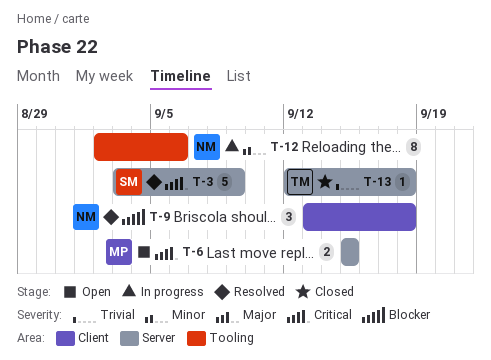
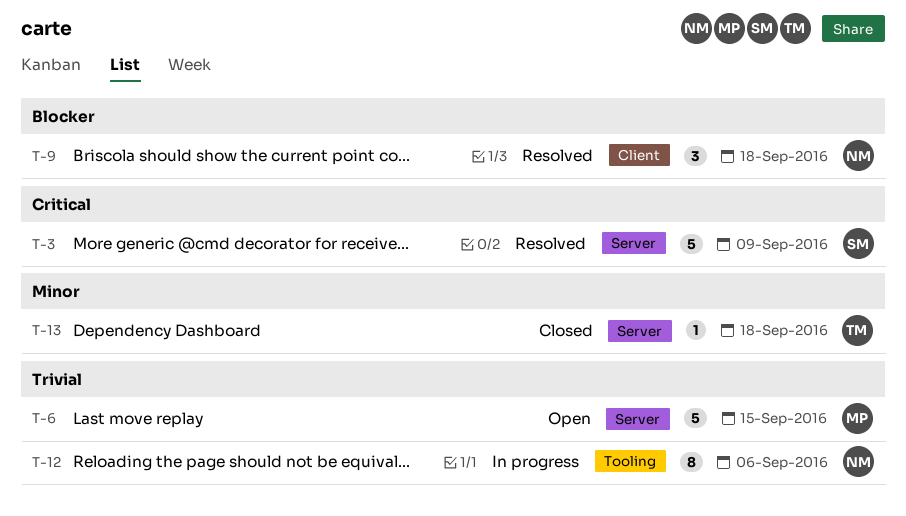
T-6, priority: Critical -> Trivial
T-6, estimate: 2 -> 5
T-12, priority: Minor -> Trivial
T-13, priority: Trivial -> Minor

